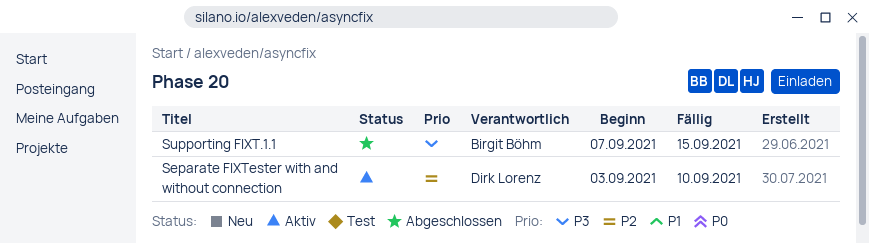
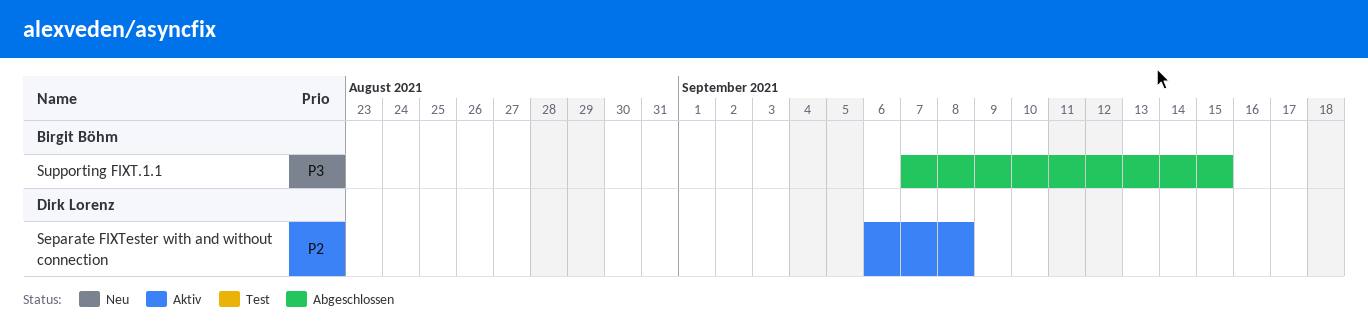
Separate FIXTester with and without connection, start: Sep 3 -> Sep 6
Separate FIXTester with and without connection, due: Sep 10 -> Sep 8

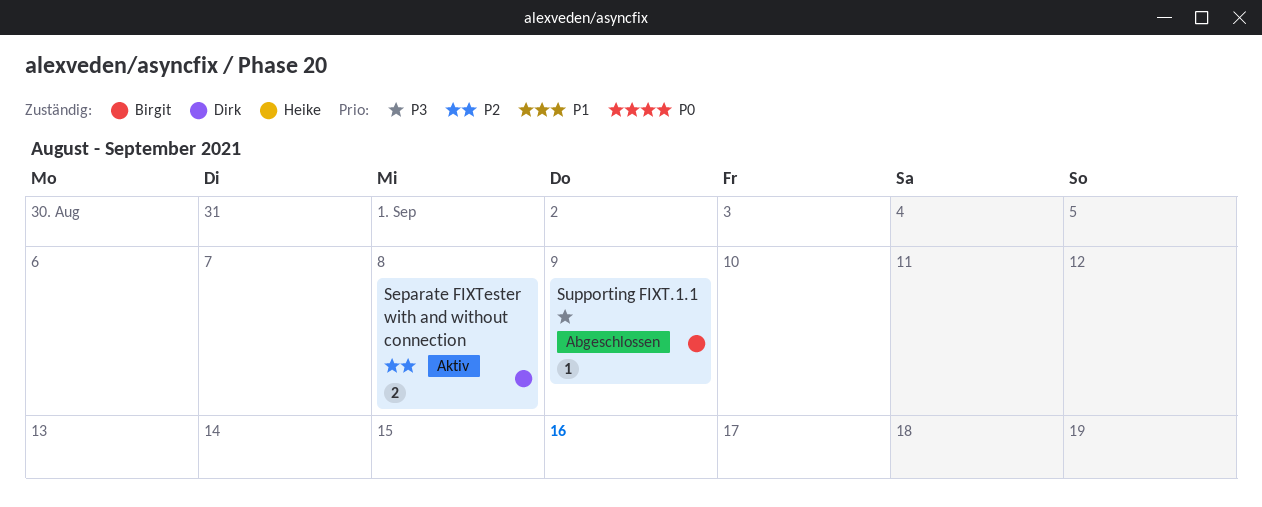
Supporting FIXT.1.1, due: Sep 15 -> Sep 9

